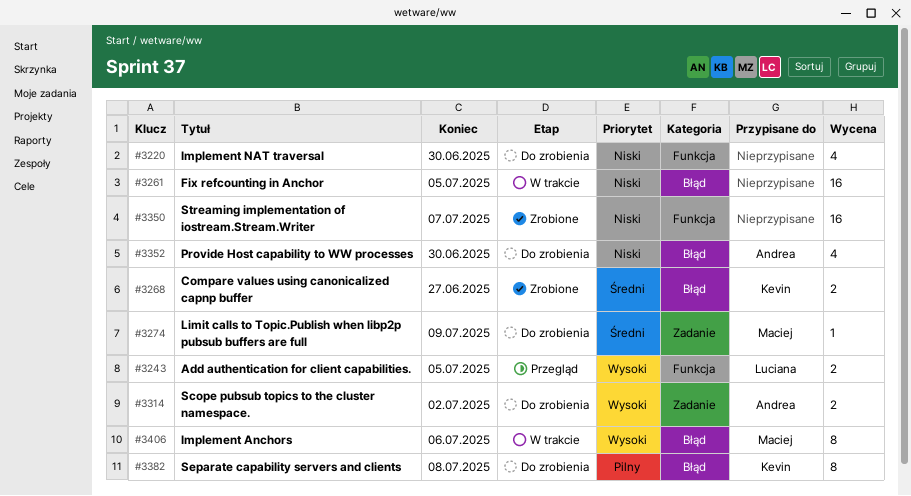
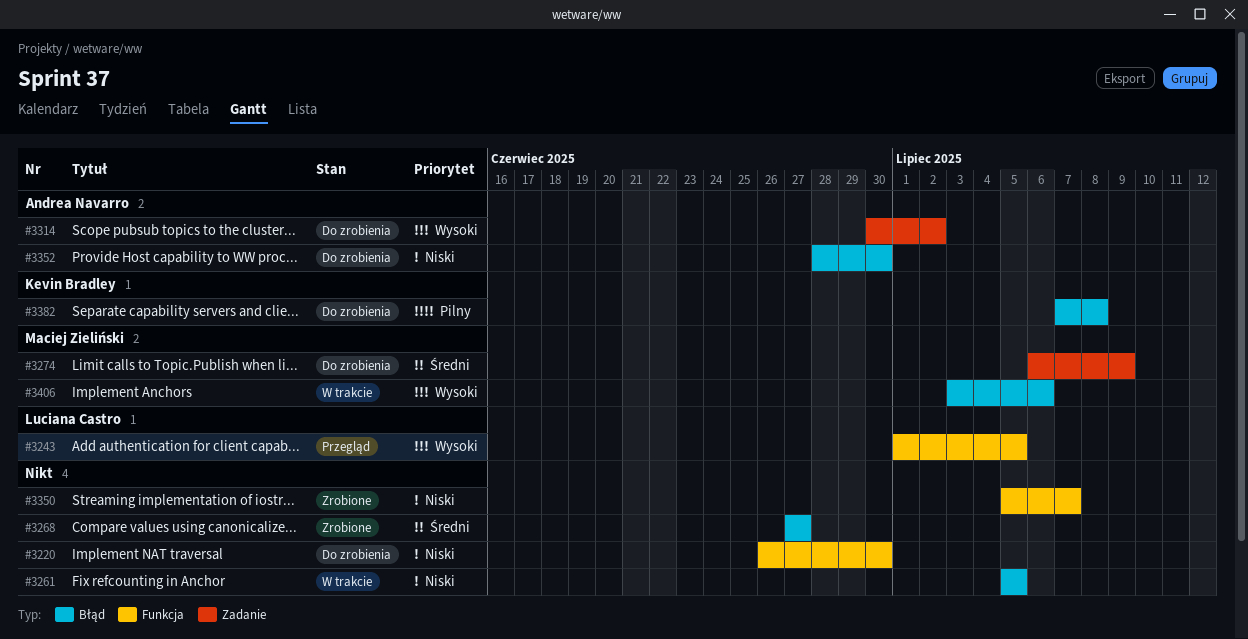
#3268, owner: Kevin Bradley -> none

